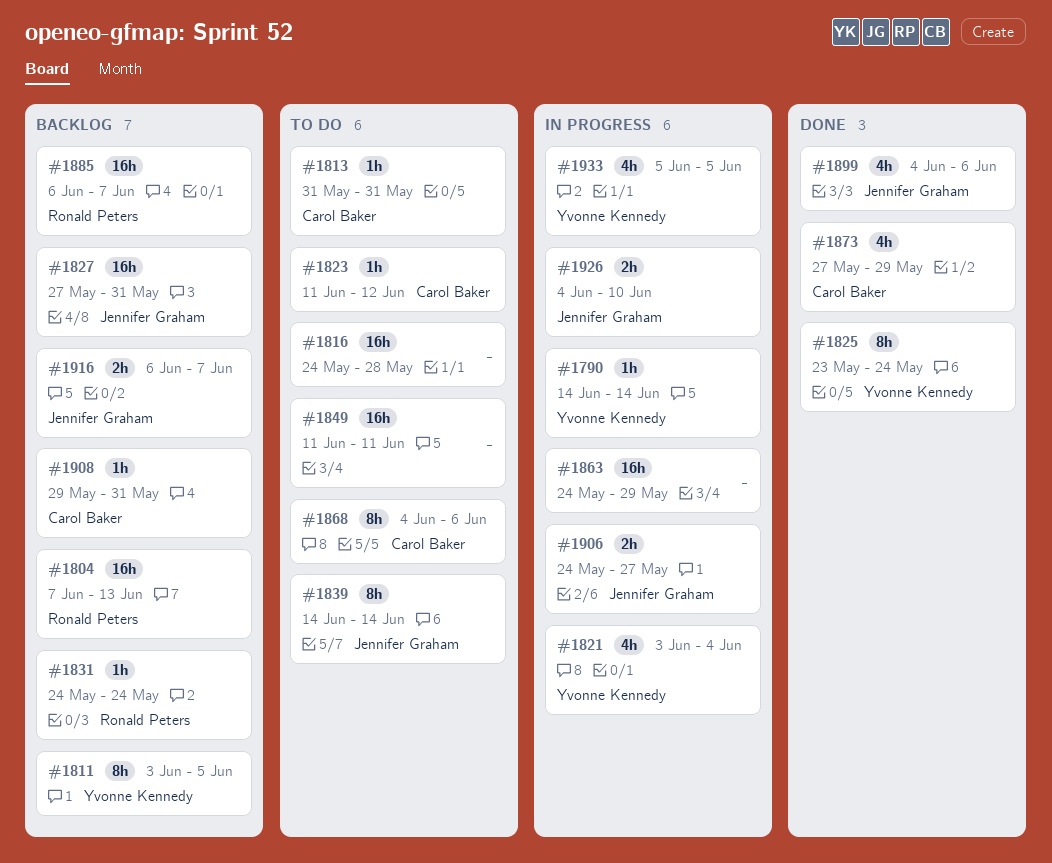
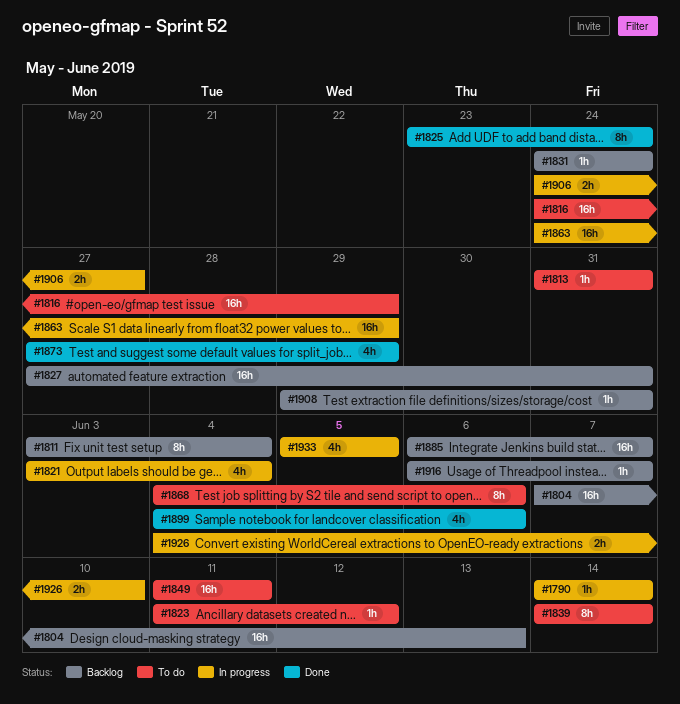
#1811, due: Jun 5 -> Jun 4
#1816, due: May 28 -> May 29
#1916, estimate: 2h -> 1h

